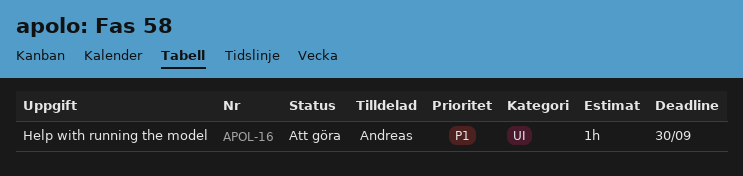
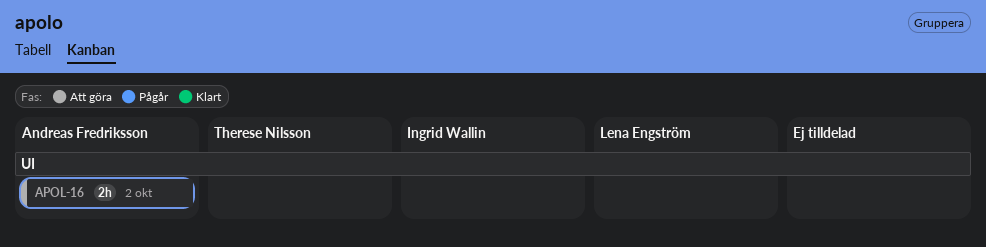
APOL-16, estimate: 1h -> 2h
APOL-16, due: Sep 30 -> Oct 2

